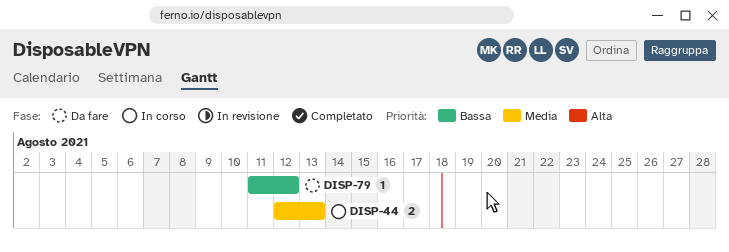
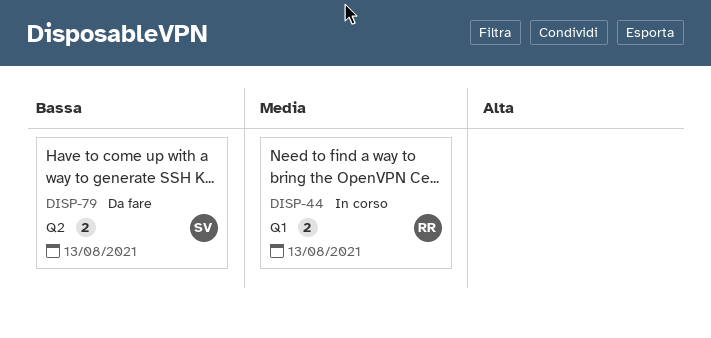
DISP-79, estimate: 1 -> 2
DISP-79, due: Aug 12 -> Aug 13

